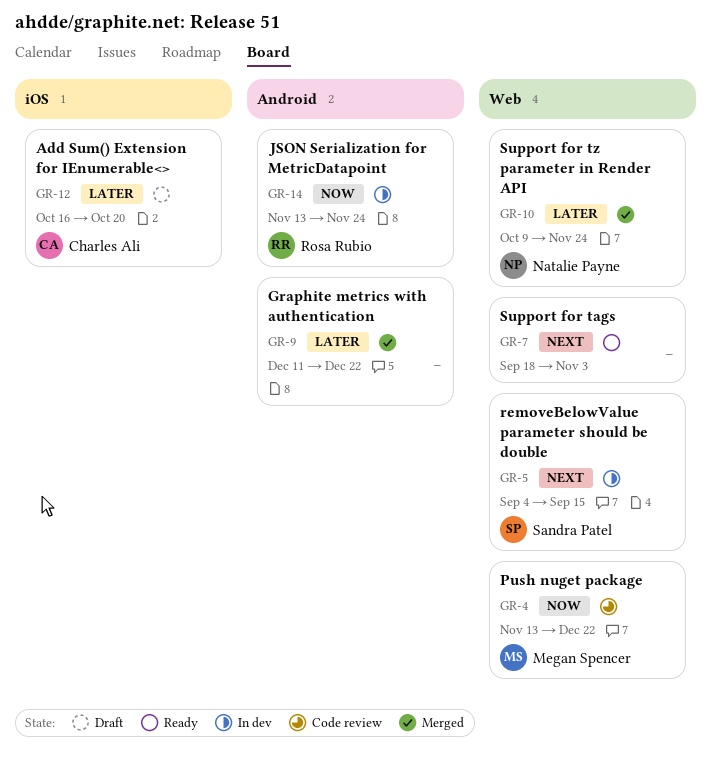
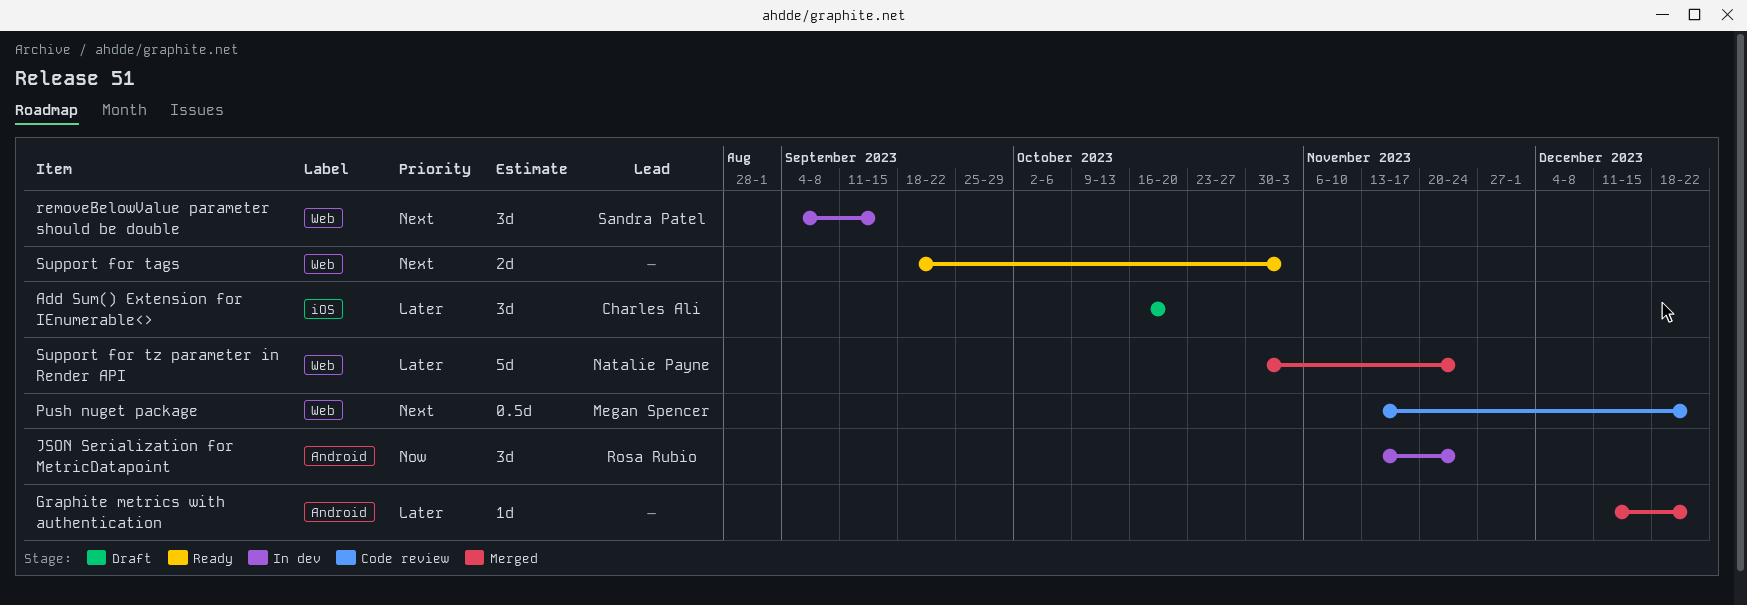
Push nuget package, priority: Now -> Next
Support for tz parameter in Render API, start: Oct 9 -> Oct 30

